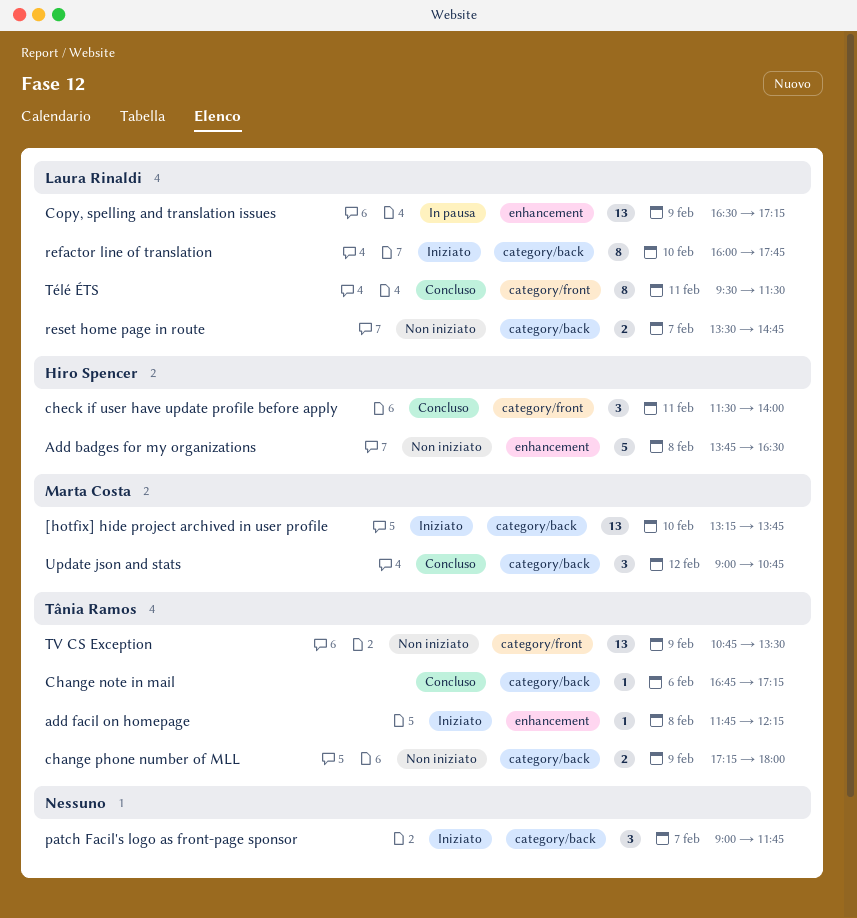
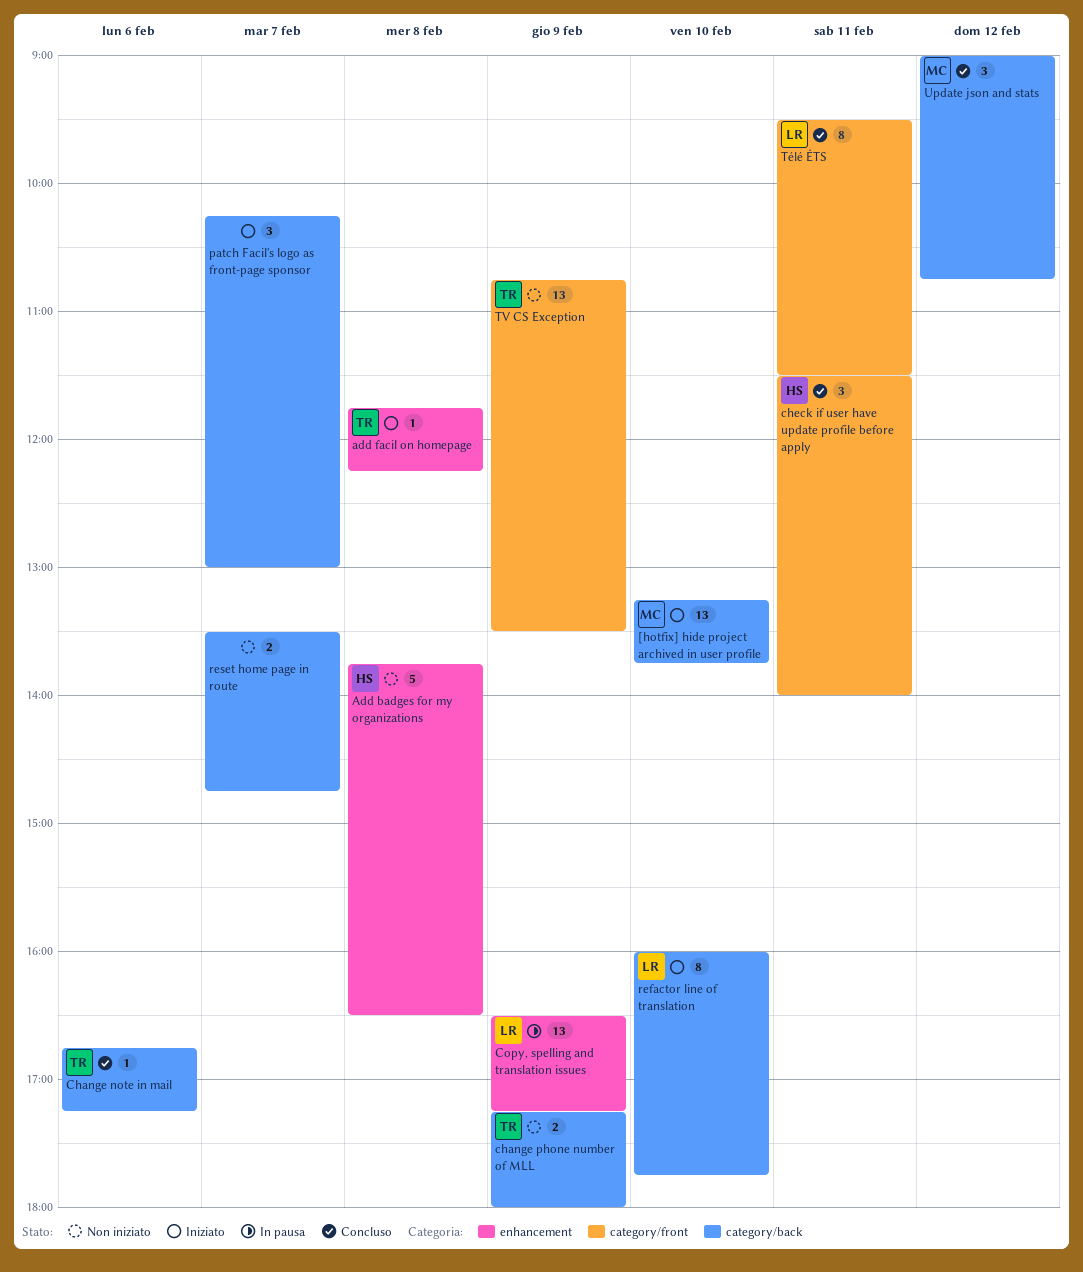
patch Facil's logo as front-page sponsor, begins: 09:00 -> 10:15
patch Facil's logo as front-page sponsor, ends: 11:45 -> 13:00
reset home page in route, owner: Laura Rinaldi -> none

